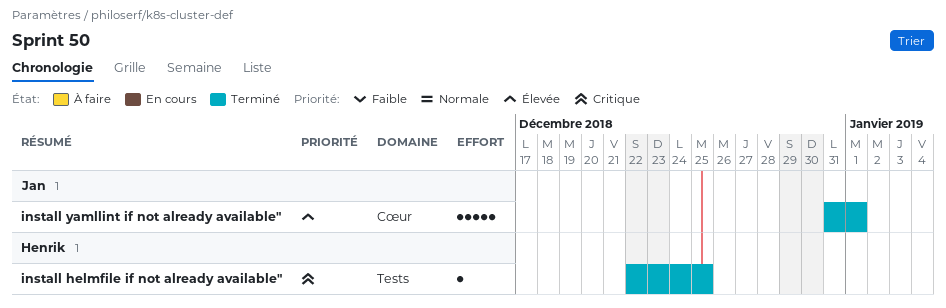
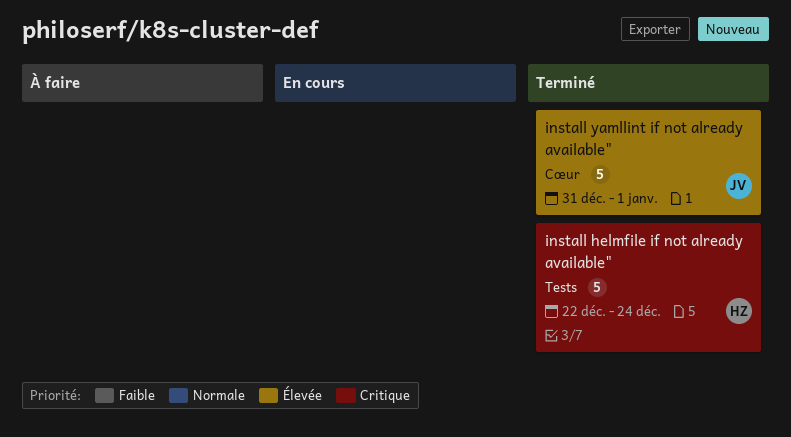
install helmfile if not already available", estimate: 1 -> 5
install helmfile if not already available", due: Dec 25 -> Dec 24

